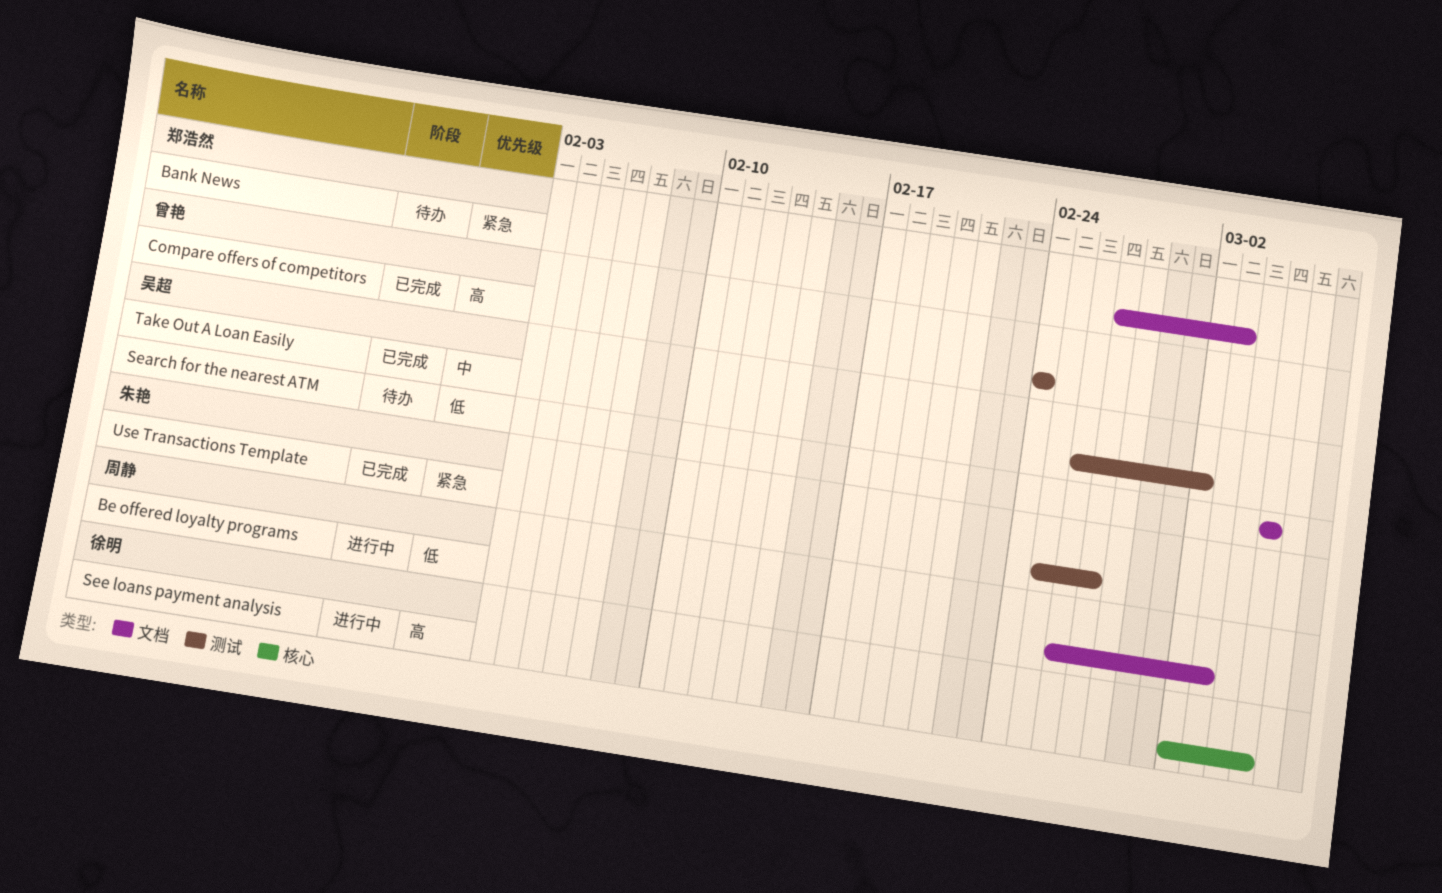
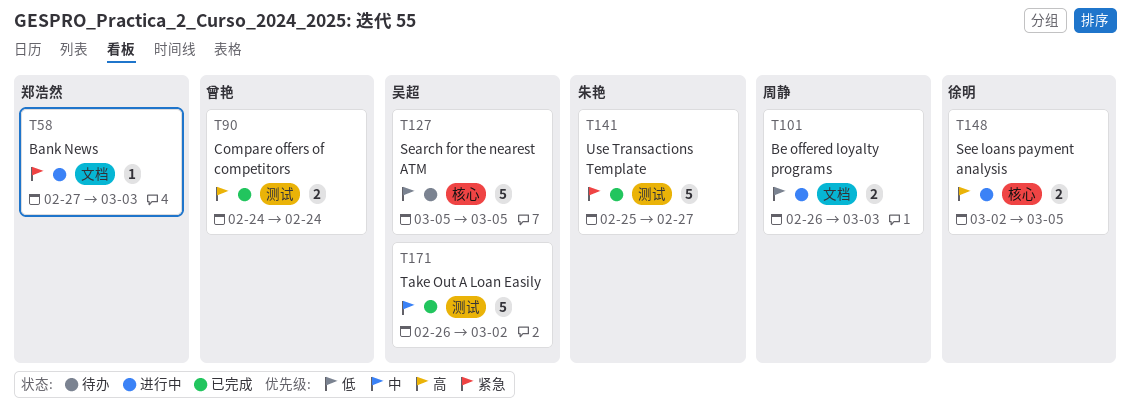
Bank News, status: 待办 -> 进行中
Search for the nearest ATM, label: 文档 -> 核心

